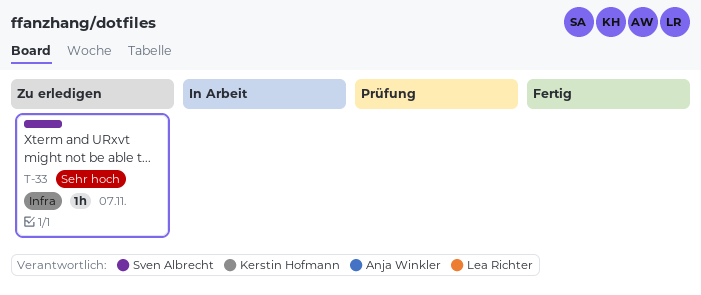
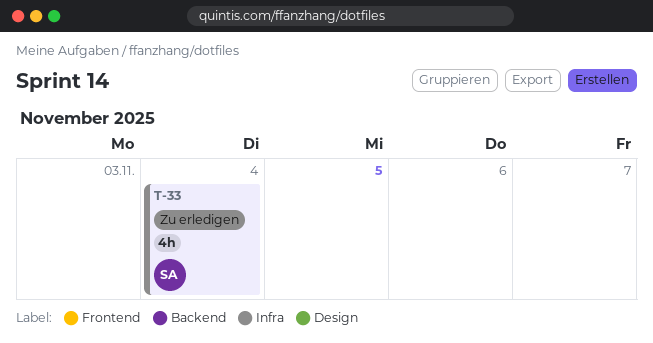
T-33, estimate: 1h -> 4h
T-33, due: Nov 7 -> Nov 4

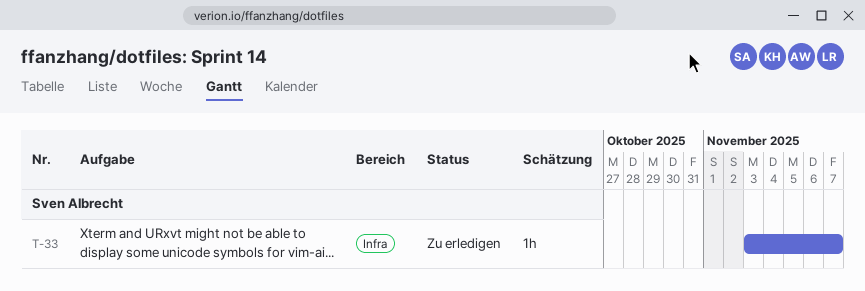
T-33, estimate: 4h -> 1h
T-33, due: Nov 4 -> Nov 7

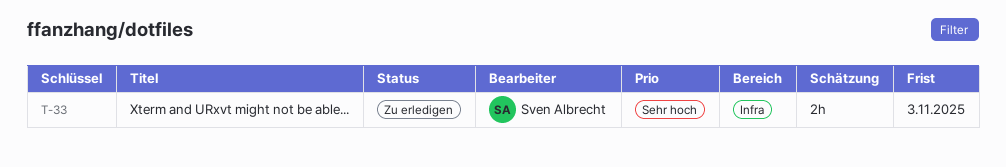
T-33, estimate: 1h -> 2h
T-33, due: Nov 7 -> Nov 3

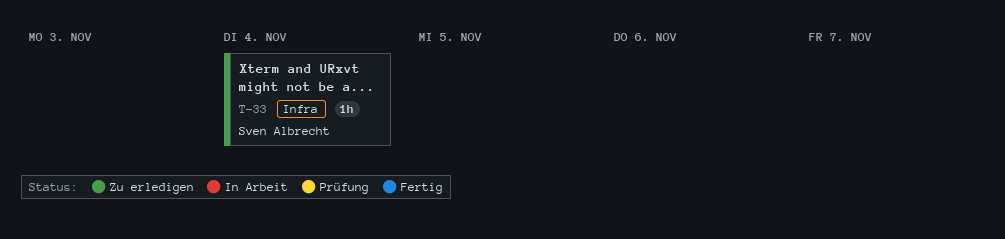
T-33, estimate: 2h -> 1h
T-33, due: Nov 3 -> Nov 4

